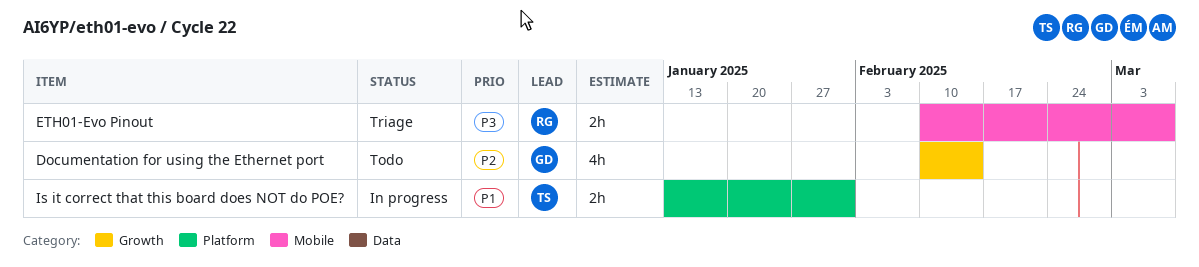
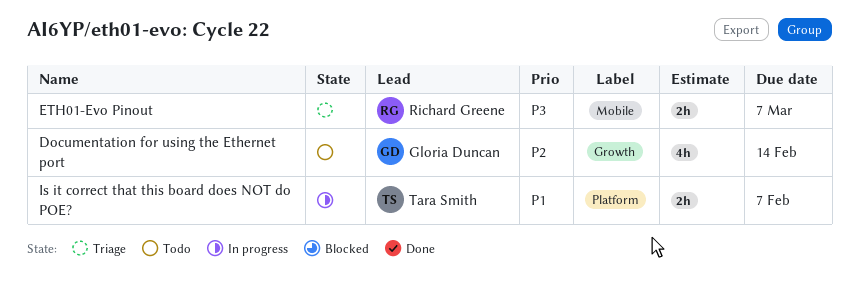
Is it correct that this board does NOT do POE?, due: Jan 31 -> Feb 7

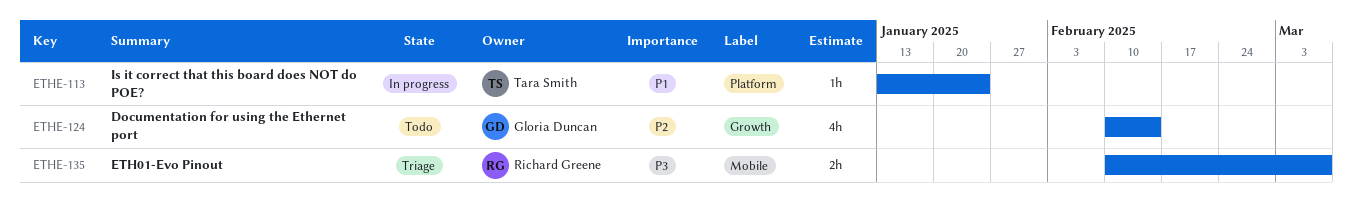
Is it correct that this board does NOT do POE?, estimate: 2h -> 1h
Is it correct that this board does NOT do POE?, due: Feb 7 -> Jan 24

